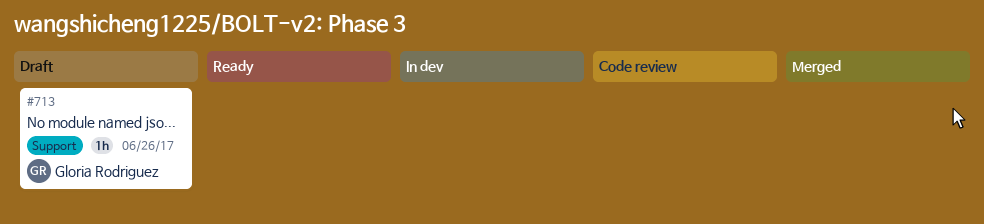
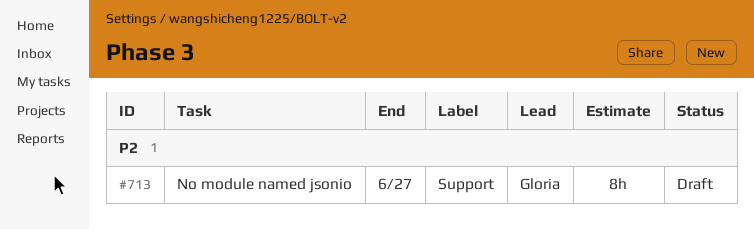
#713, estimate: 1h -> 8h
#713, due: Jun 26 -> Jun 27

